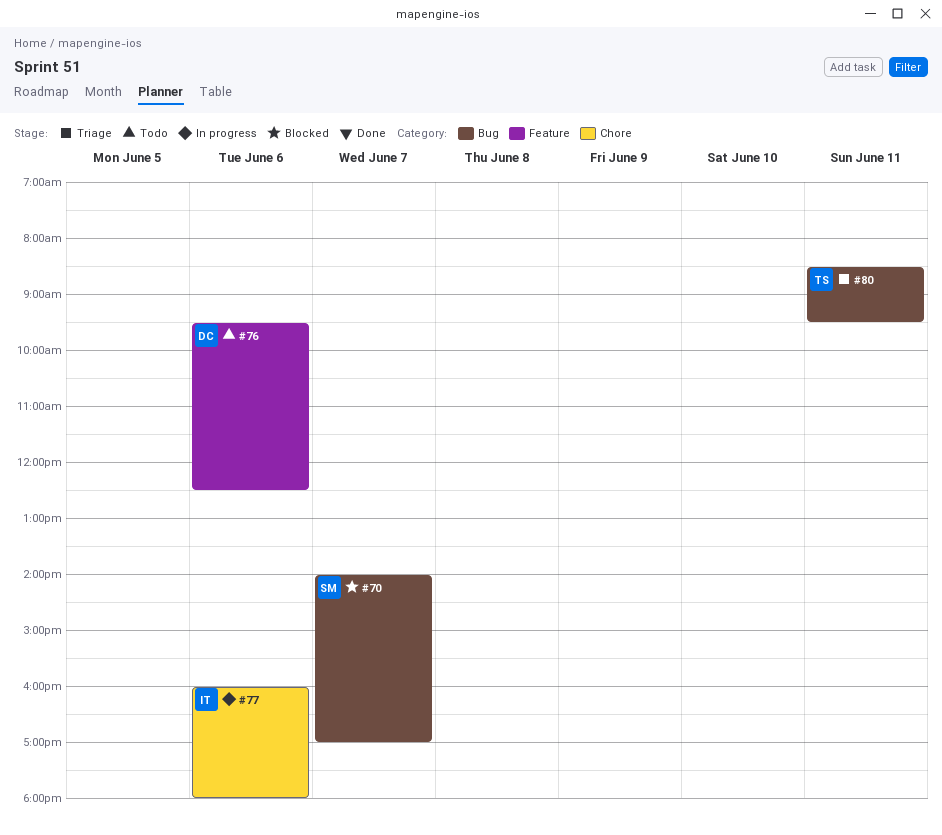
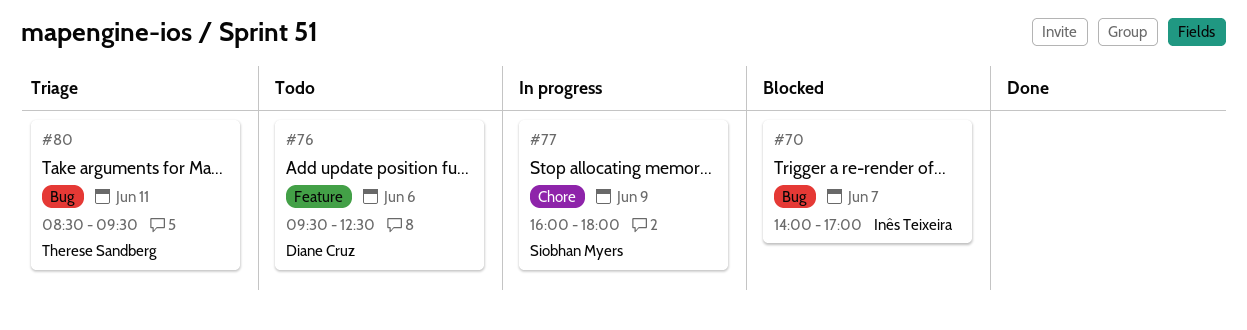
#70, owner: Siobhan Myers -> Inês Teixeira
#77, owner: Inês Teixeira -> Siobhan Myers
#77, day: Jun 6 -> Jun 9

